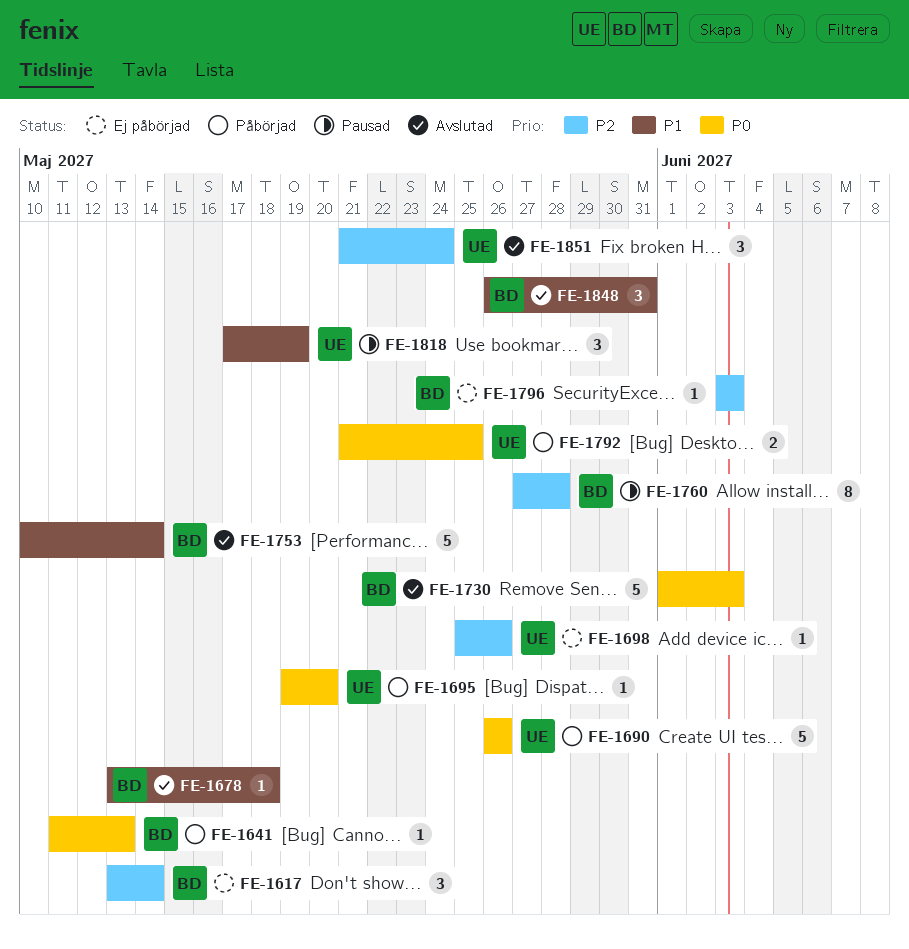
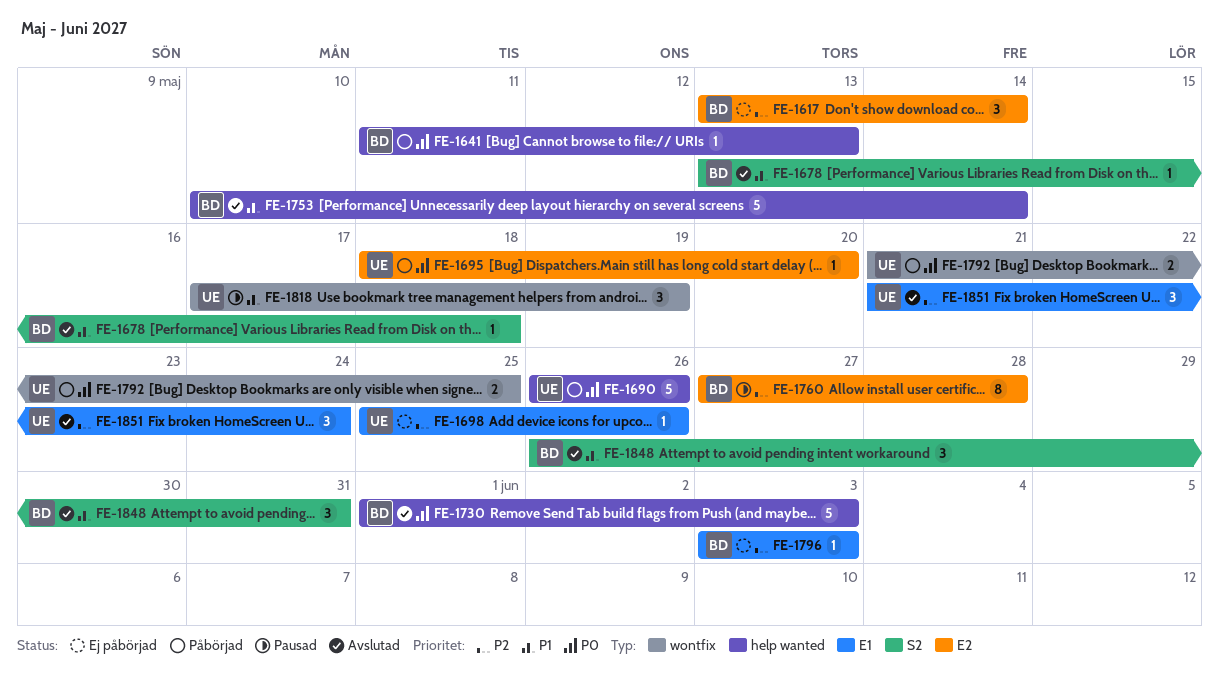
FE-1695, start: May 19 -> May 18

